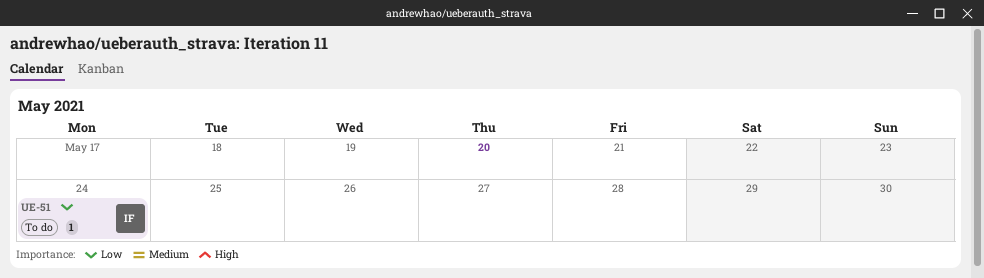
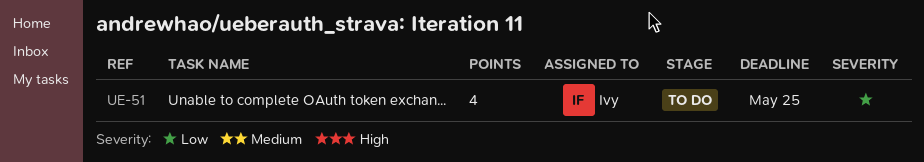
UE-51, estimate: 1 -> 4
UE-51, due: May 24 -> May 25

